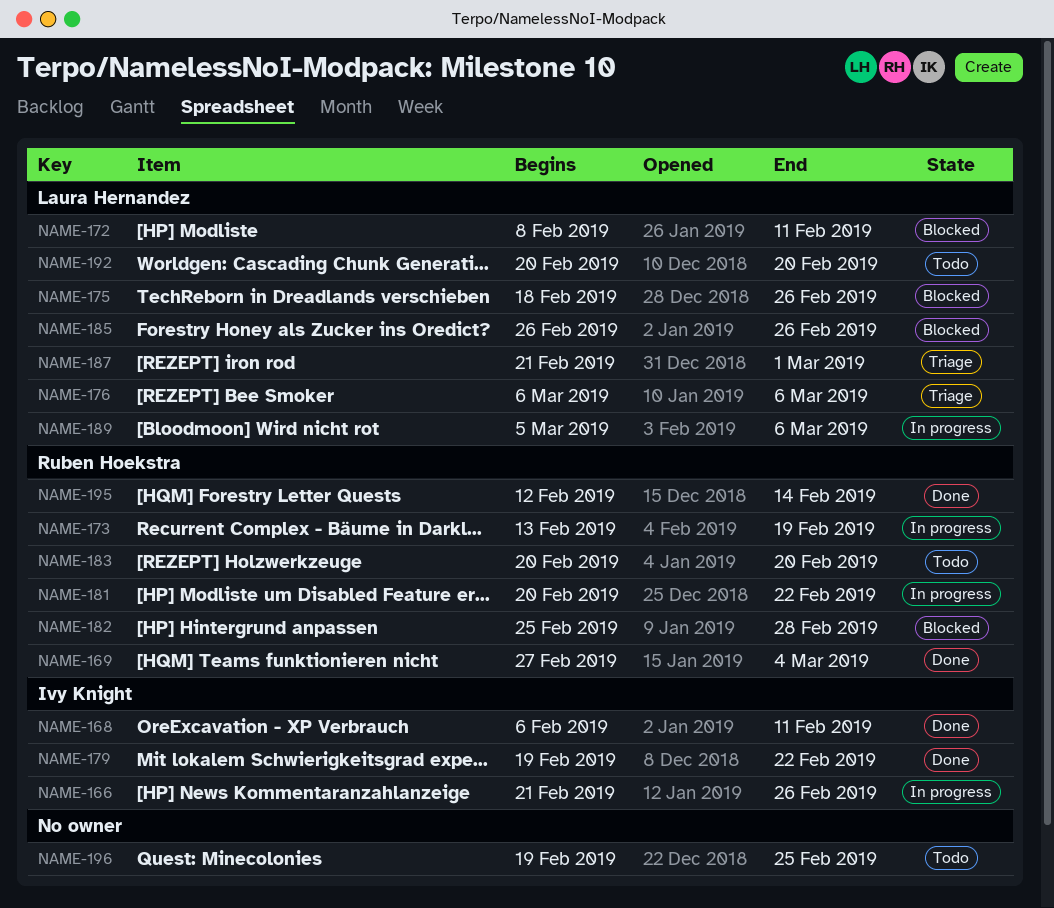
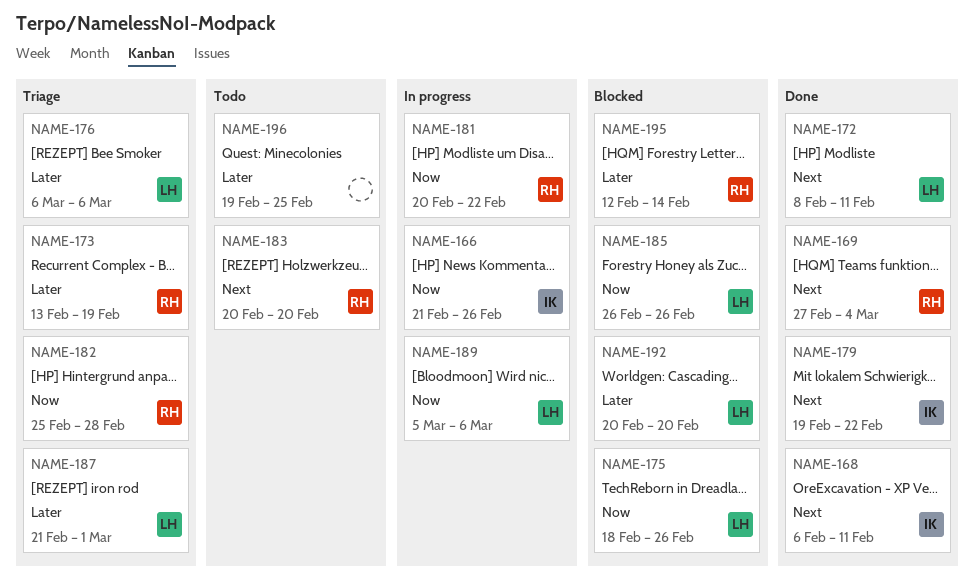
NAME-172, status: Blocked -> Done
NAME-173, status: In progress -> Triage
NAME-182, status: Blocked -> Triage
NAME-192, status: Todo -> Blocked
NAME-195, status: Done -> Blocked

